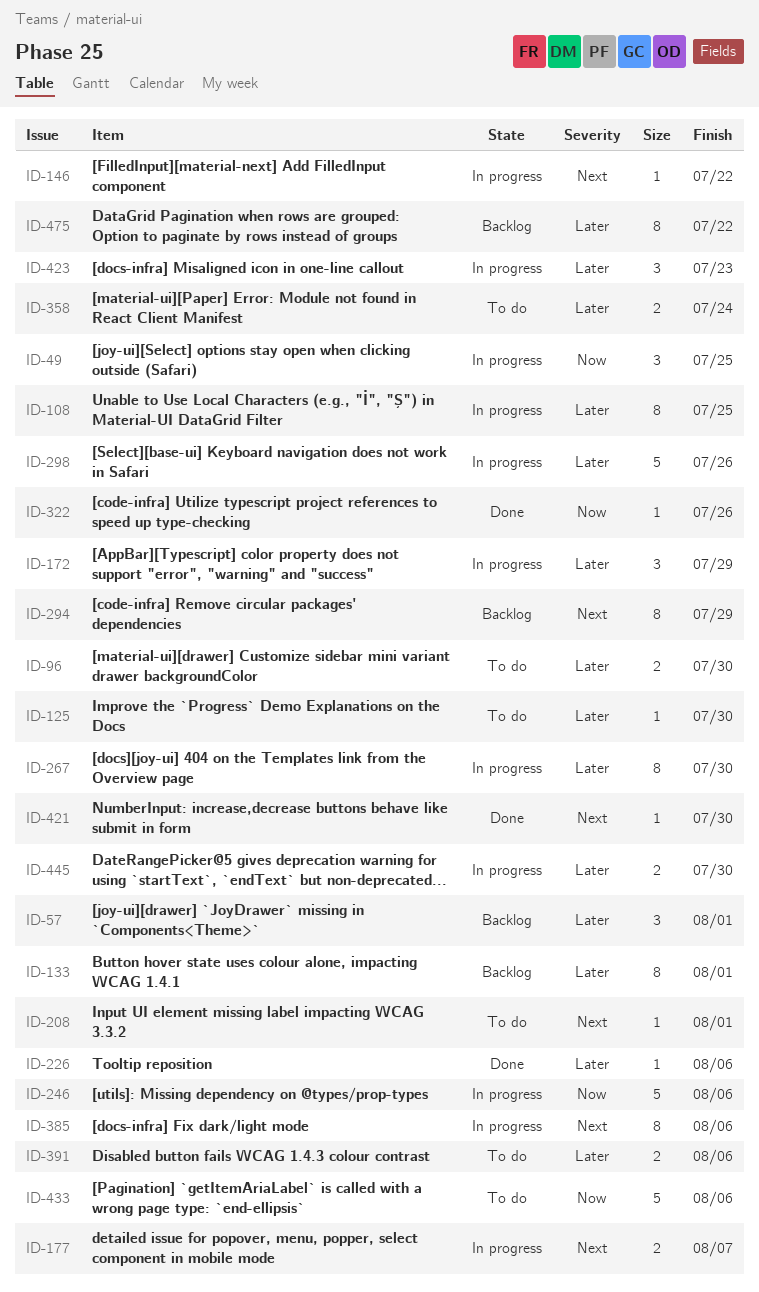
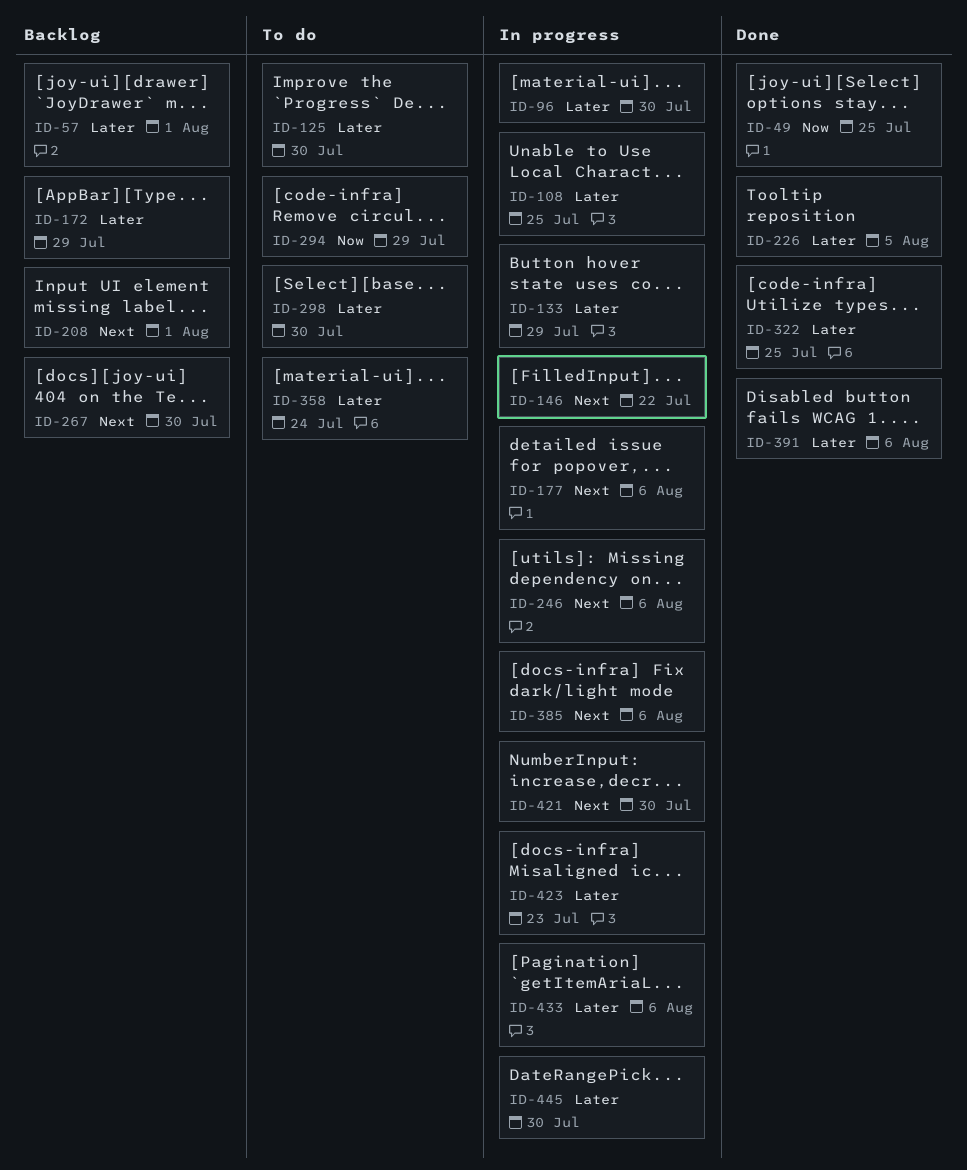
ID-49, status: In progress -> Done
ID-96, status: To do -> In progress
ID-133, status: Backlog -> In progress
ID-133, due: Aug 1 -> Jul 29
ID-172, status: In progress -> Backlog
ID-177, due: Aug 7 -> Aug 6
ID-208, status: To do -> Backlog
ID-226, due: Aug 6 -> Aug 5
ID-246, priority: Now -> Next
ID-267, status: In progress -> Backlog
ID-267, priority: Later -> Next
ID-294, status: Backlog -> To do
ID-294, priority: Next -> Now
ID-298, status: In progress -> To do
ID-298, due: Jul 26 -> Jul 30
ID-322, priority: Now -> Later
ID-322, due: Jul 26 -> Jul 25
ID-391, status: To do -> Done
ID-421, status: Done -> In progress
ID-433, status: To do -> In progress
ID-433, priority: Now -> Later
ID-475: present -> none

